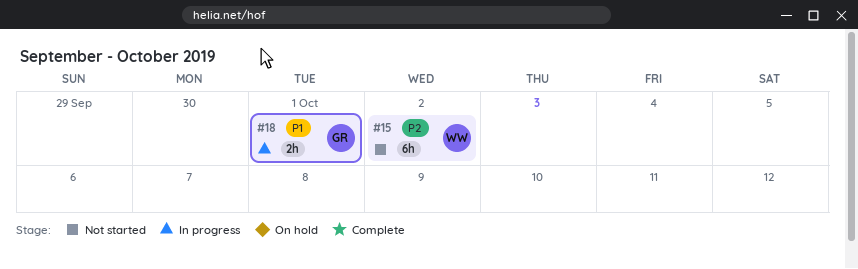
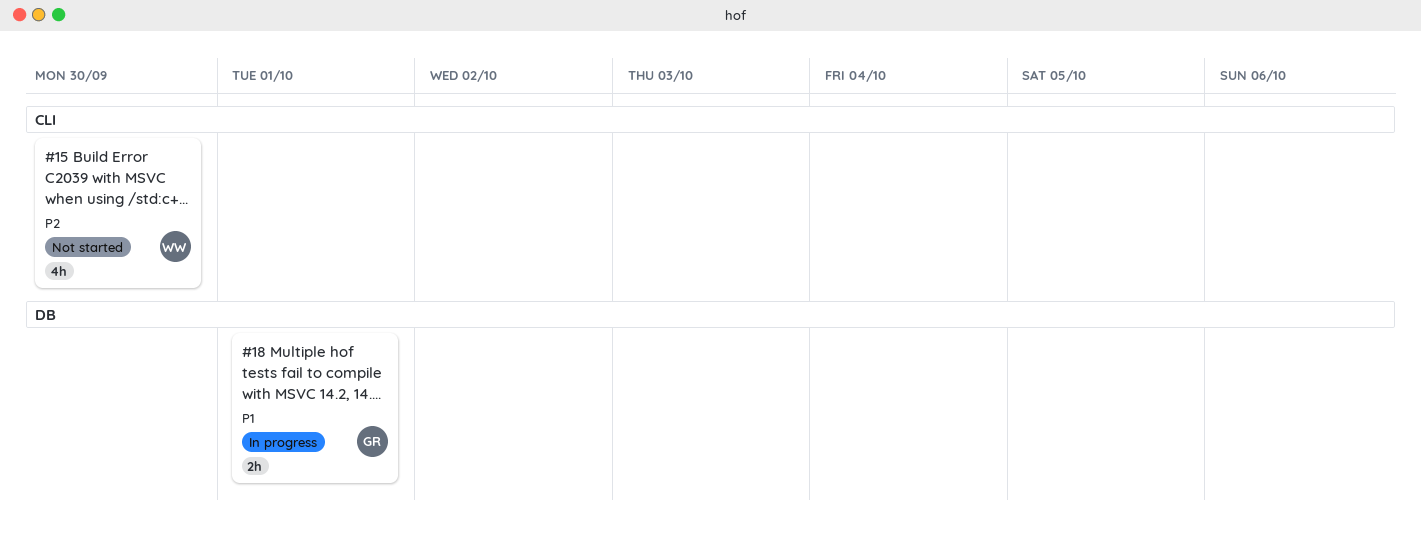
#15, estimate: 6h -> 4h
#15, due: Oct 2 -> Sep 30

